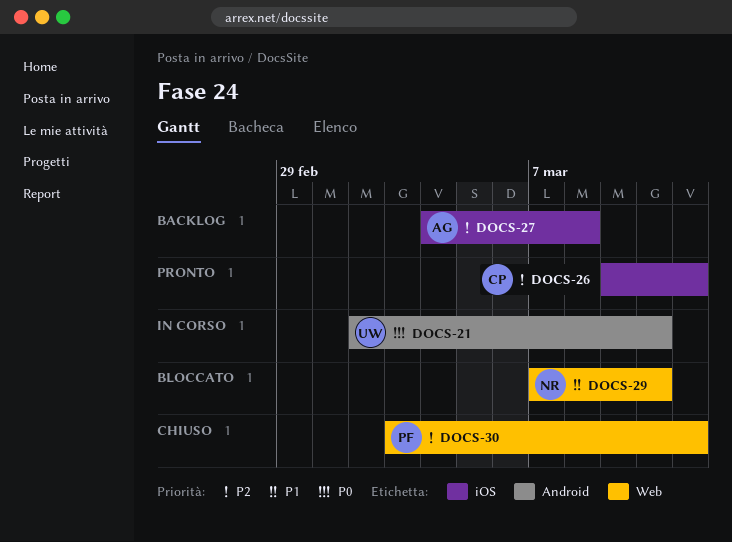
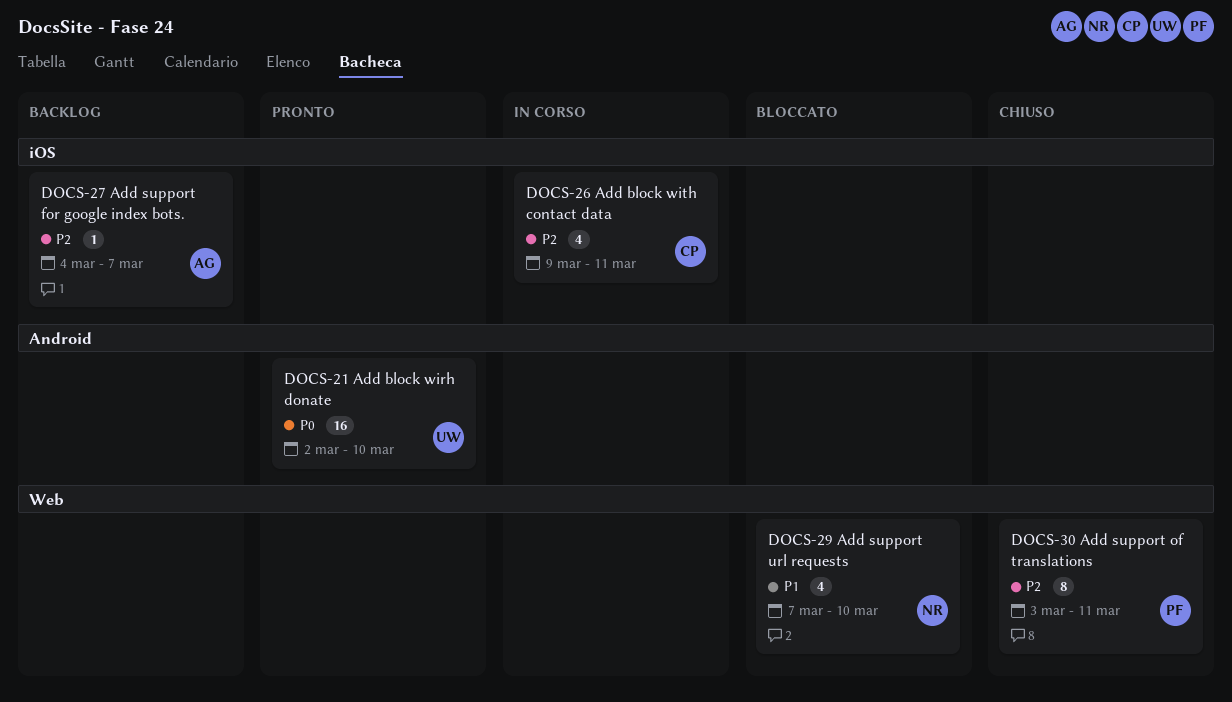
DOCS-21, status: In corso -> Pronto
DOCS-26, status: Pronto -> In corso
DOCS-27, due: Mar 8 -> Mar 7

